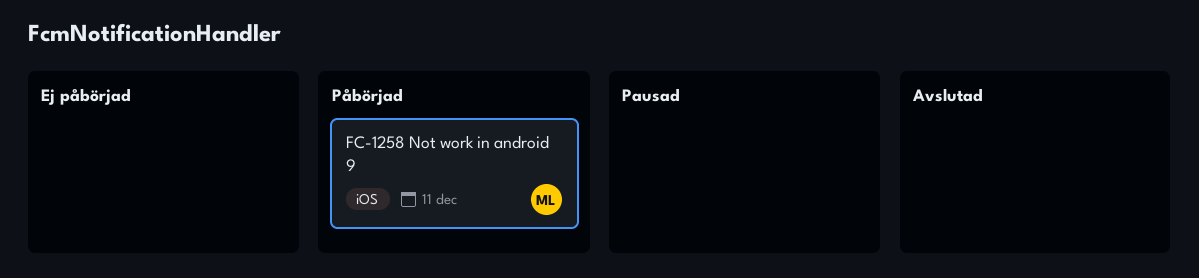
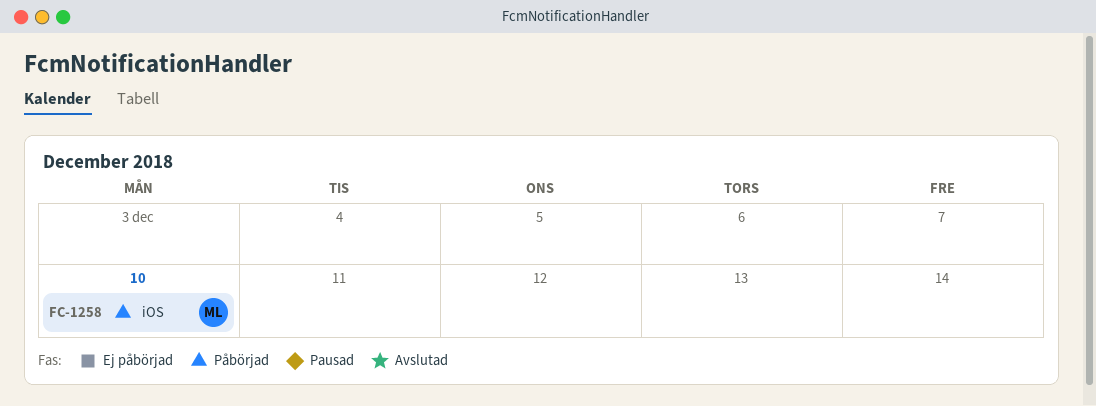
FC-1258, due: Dec 11 -> Dec 10

